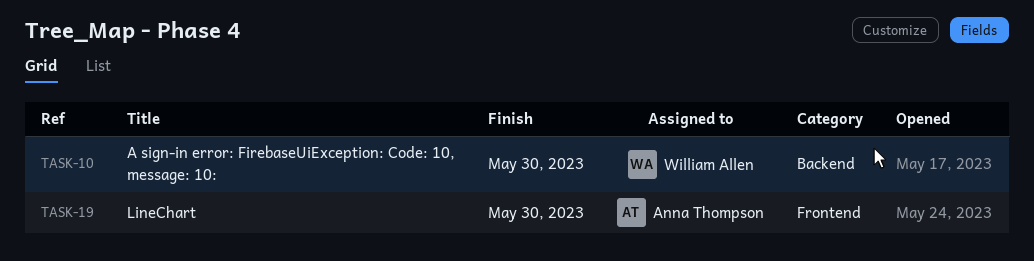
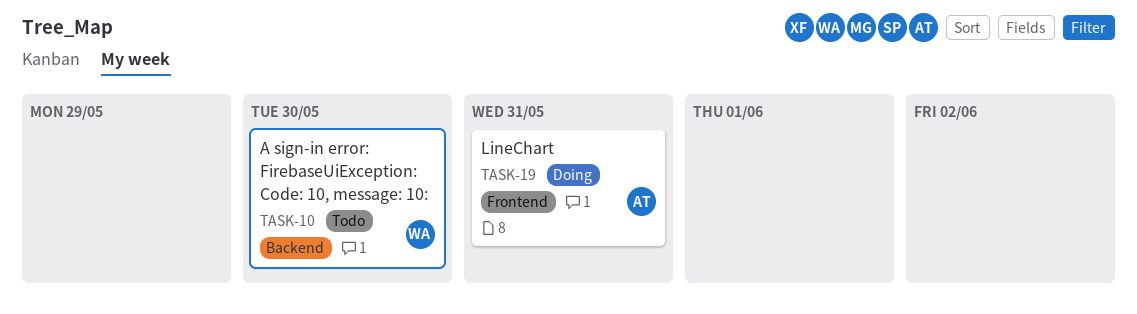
TASK-19, due: May 30 -> May 31

